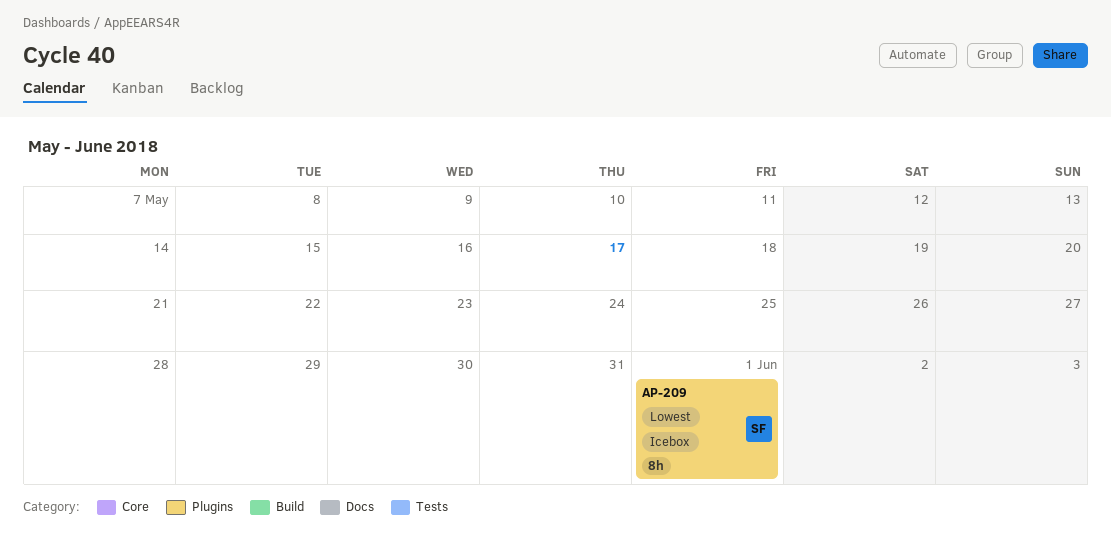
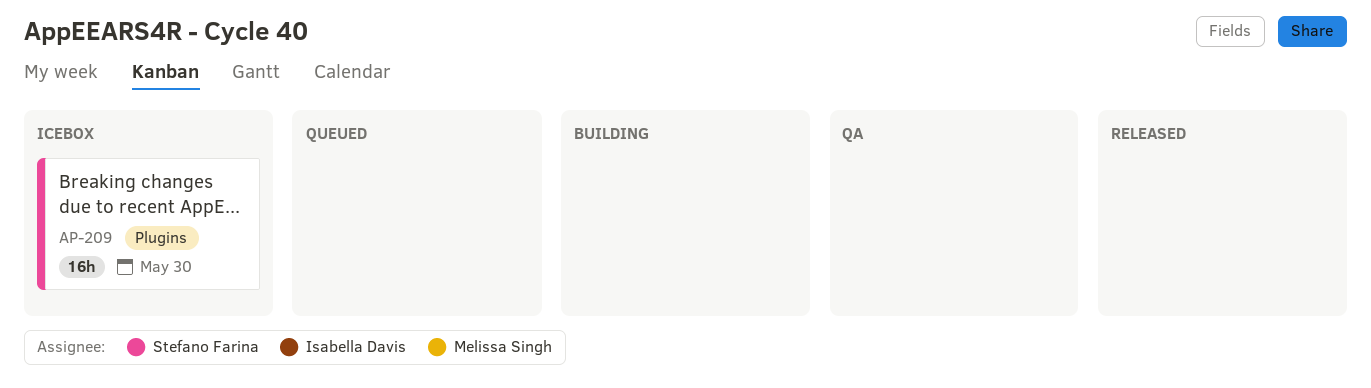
AP-209, estimate: 8h -> 16h
AP-209, due: Jun 1 -> May 30

